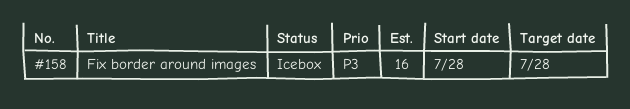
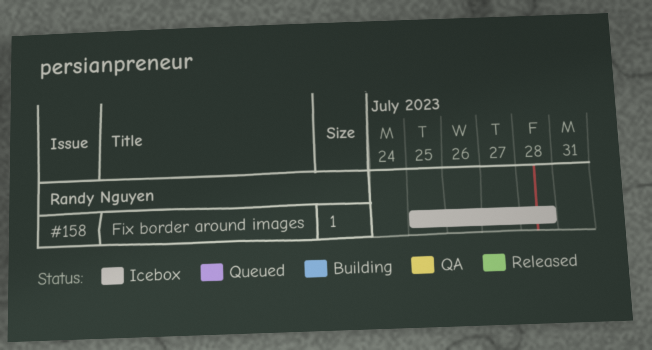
#158, estimate: 16 -> 1
#158, start: Jul 28 -> Jul 25

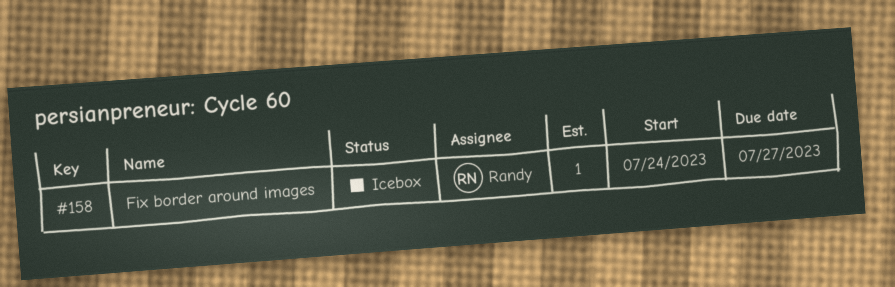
#158, start: Jul 25 -> Jul 24
#158, due: Jul 28 -> Jul 27

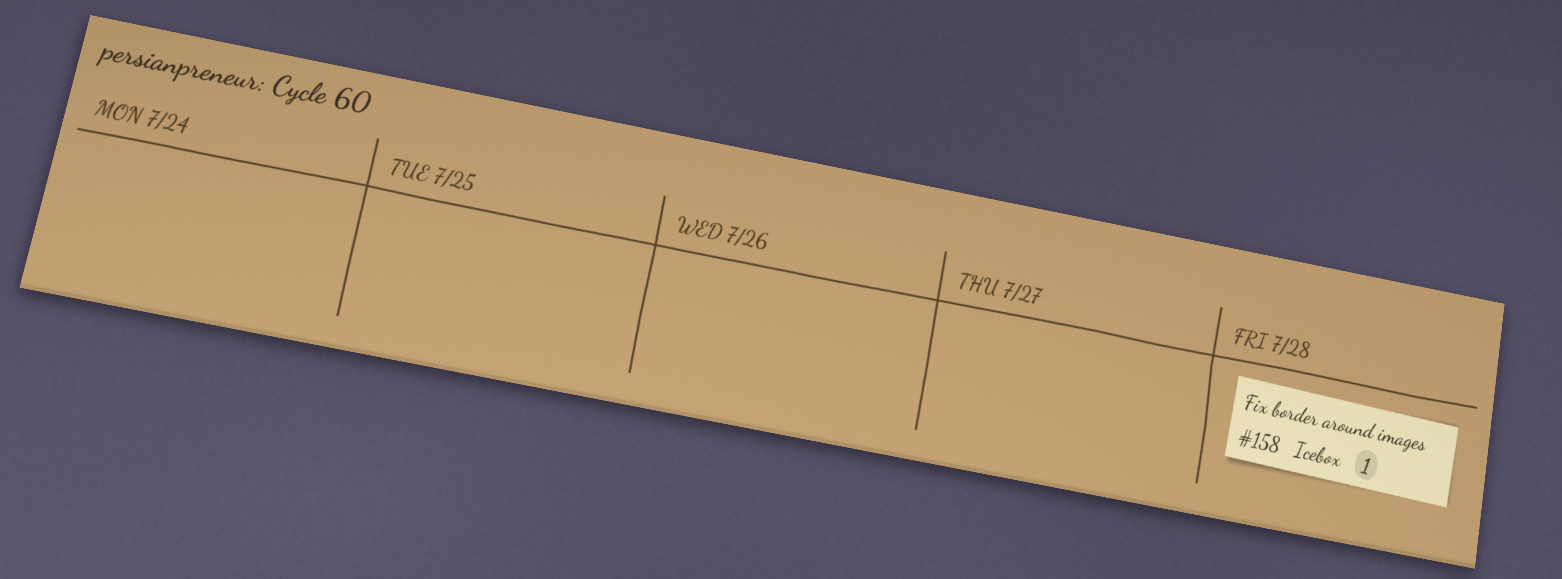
#158, due: Jul 27 -> Jul 28

